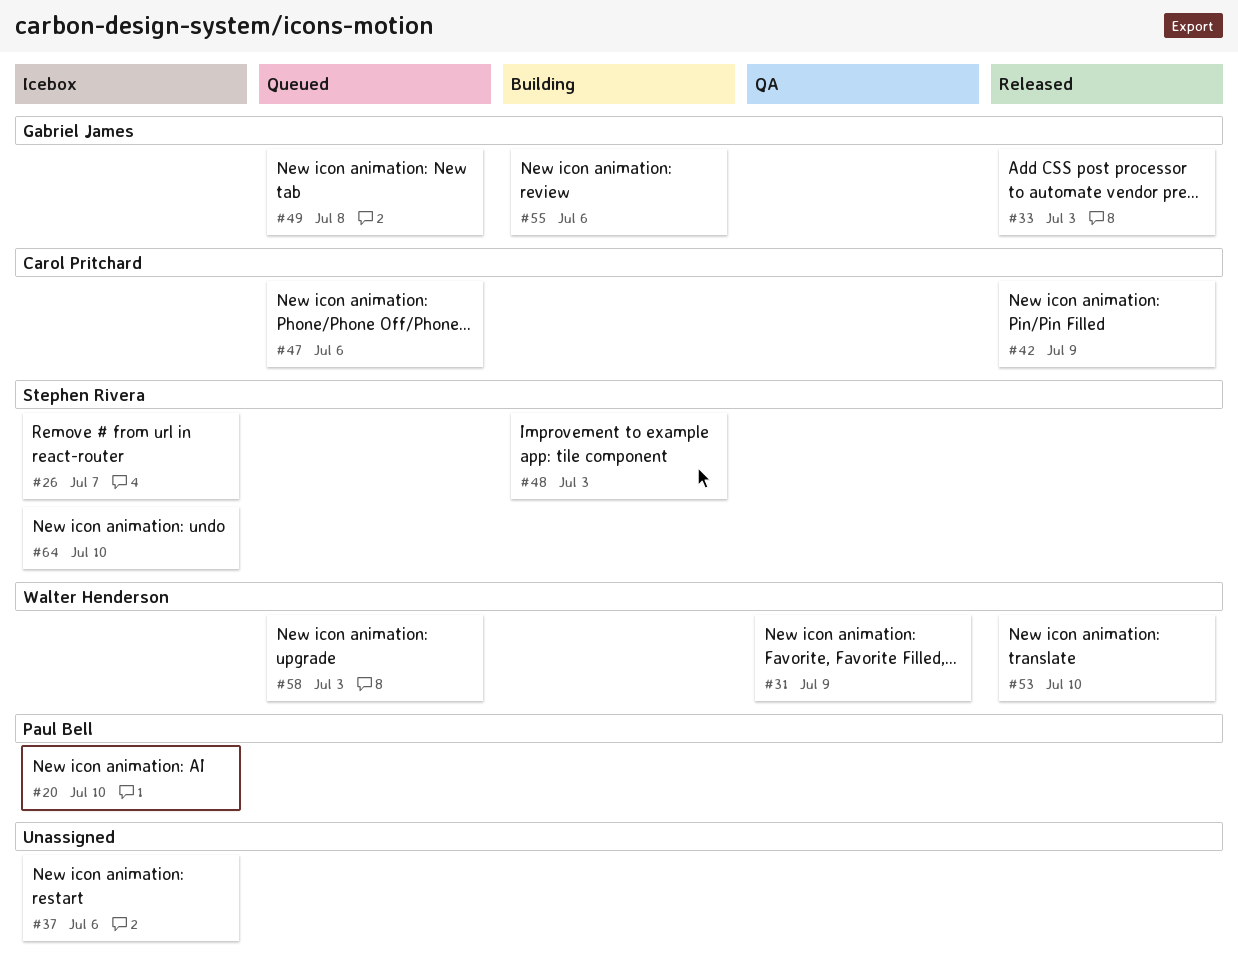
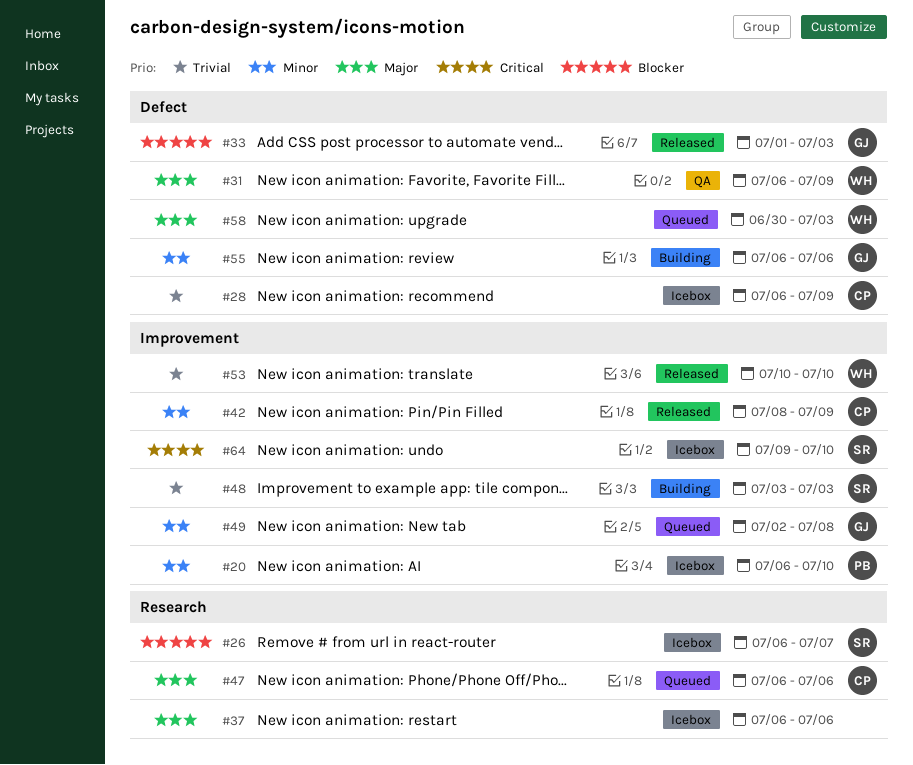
#28: none -> present

